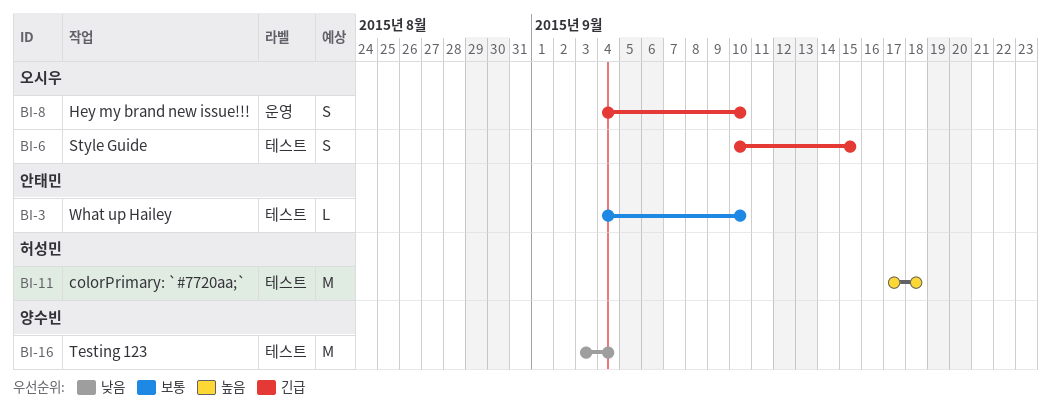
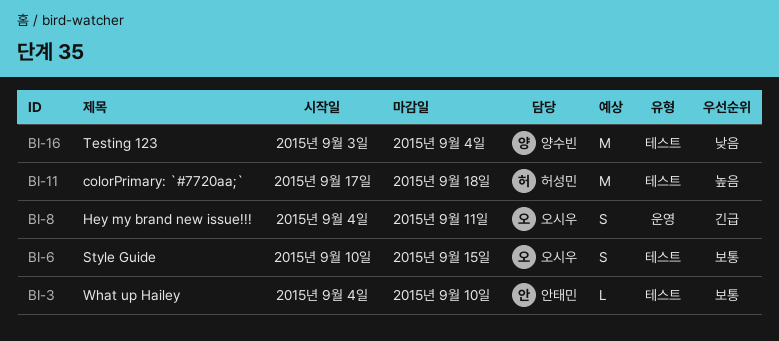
BI-6, priority: 긴급 -> 보통
BI-8, due: Sep 10 -> Sep 11

